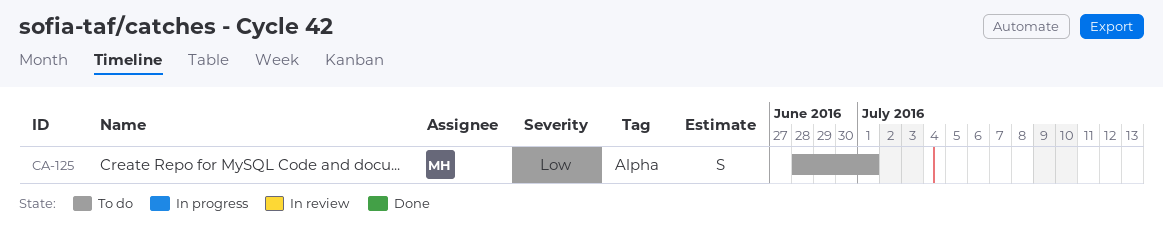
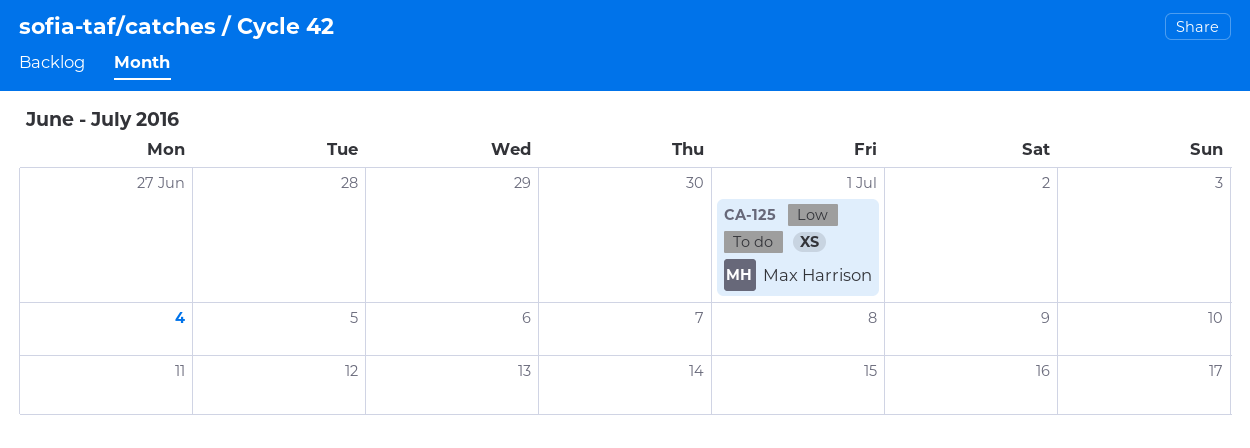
CA-125, estimate: S -> XS

